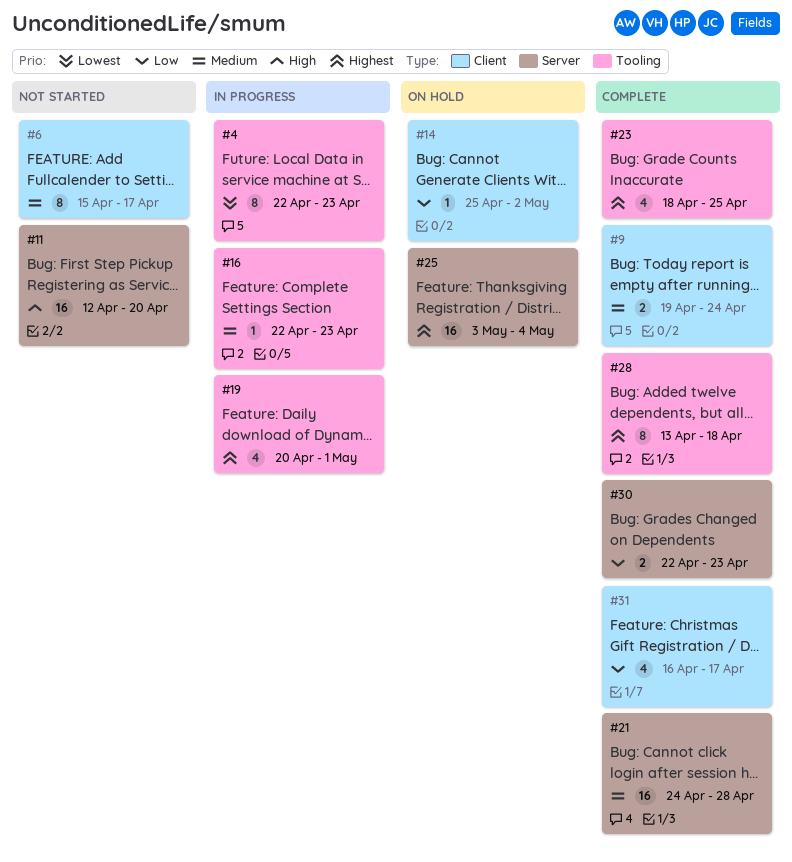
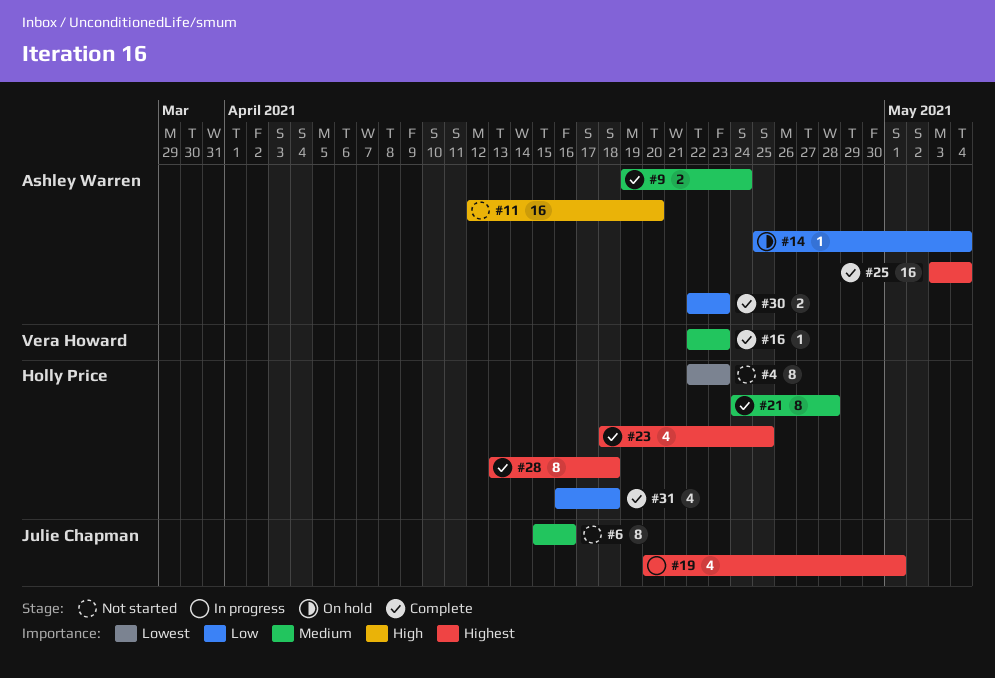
#4, status: In progress -> Not started
#6, due: Apr 17 -> Apr 16
#14, due: May 2 -> May 4
#16, status: In progress -> Complete
#21, estimate: 16 -> 8
#25, status: On hold -> Complete
#31, due: Apr 17 -> Apr 18

